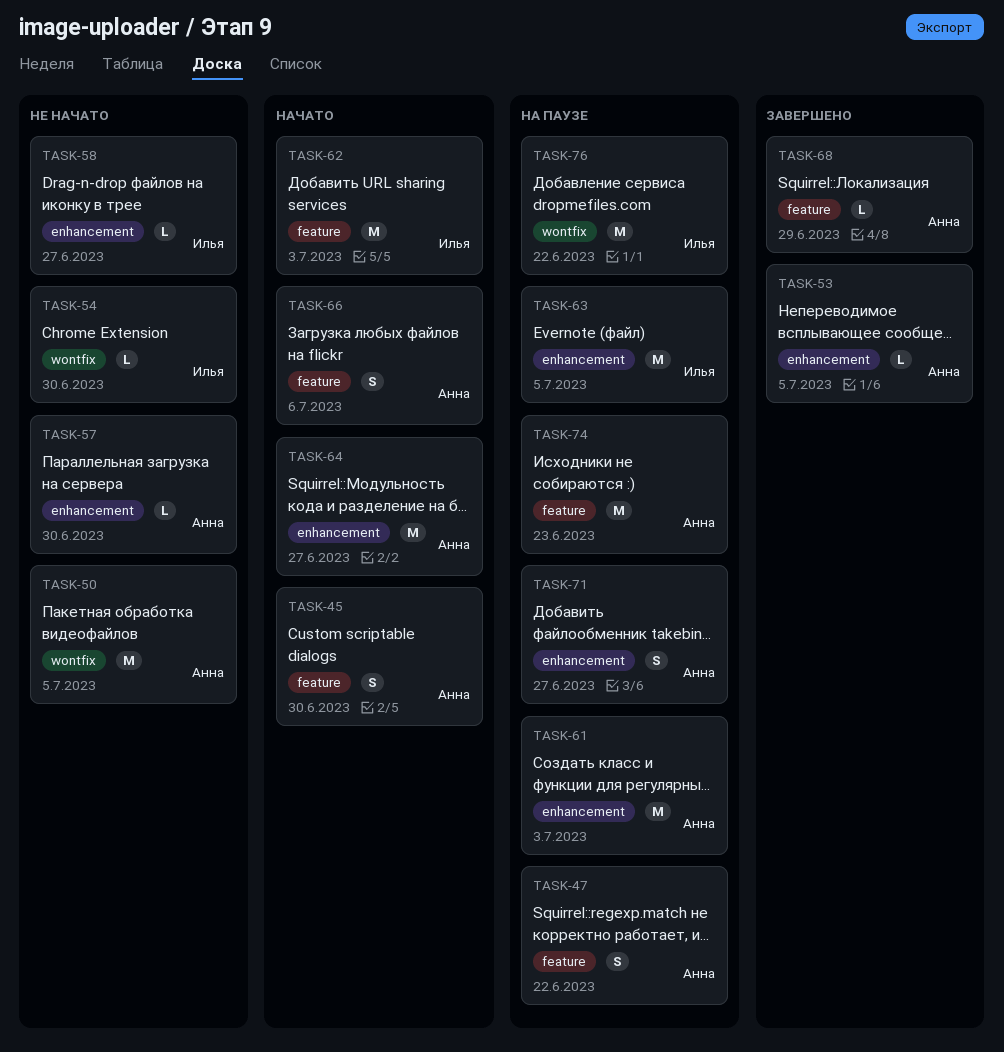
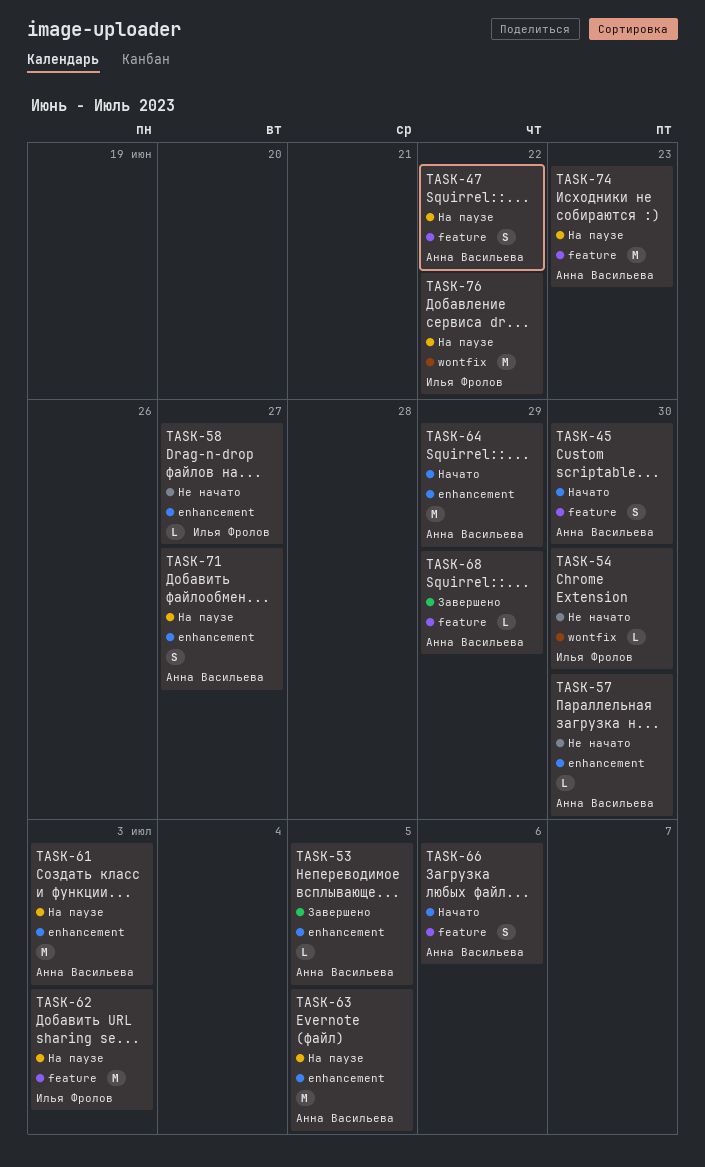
TASK-50: present -> none
TASK-62, status: Начато -> На паузе
TASK-63, owner: Илья Фролов -> Анна Васильева
TASK-64, due: Jun 27 -> Jun 29

